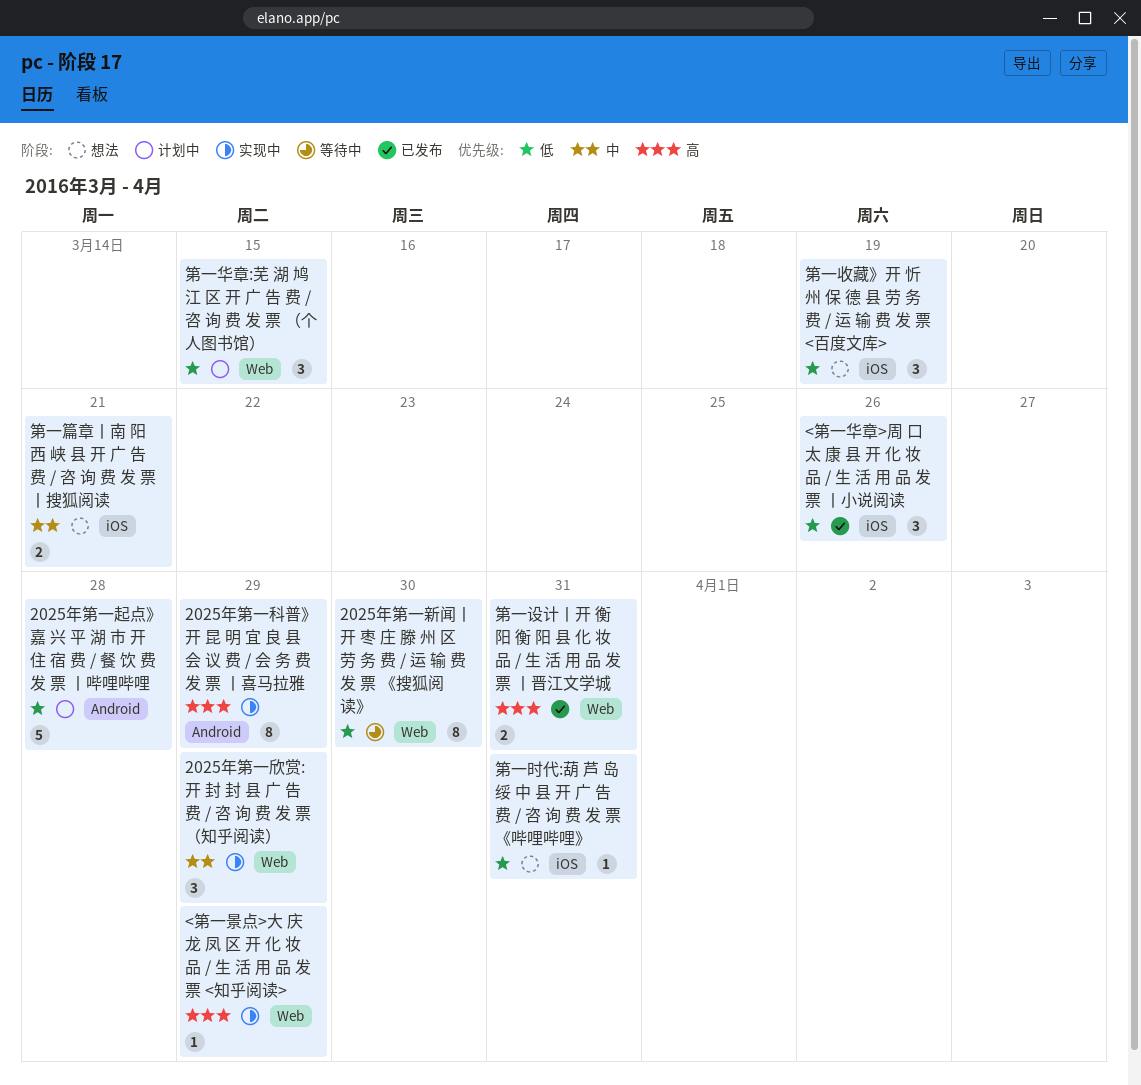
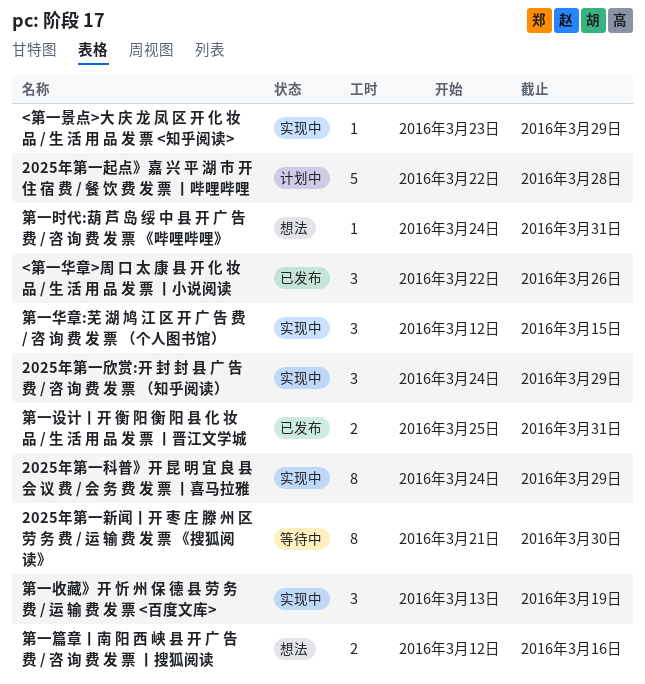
第一华章:芜 湖 鸠 江 区 开 广 告 费 / 咨 询 费 发 票 （个人图书馆）, status: 计划中 -> 实现中
第一收藏》开 忻 州 保 德 县 劳 务 费 / 运 输 费 发 票 <百度文库>, status: 想法 -> 实现中
第一篇章丨南 阳 西 峡 县 开 广 告 费 / 咨 询 费 发 票 丨搜狐阅读, due: Mar 21 -> Mar 16

